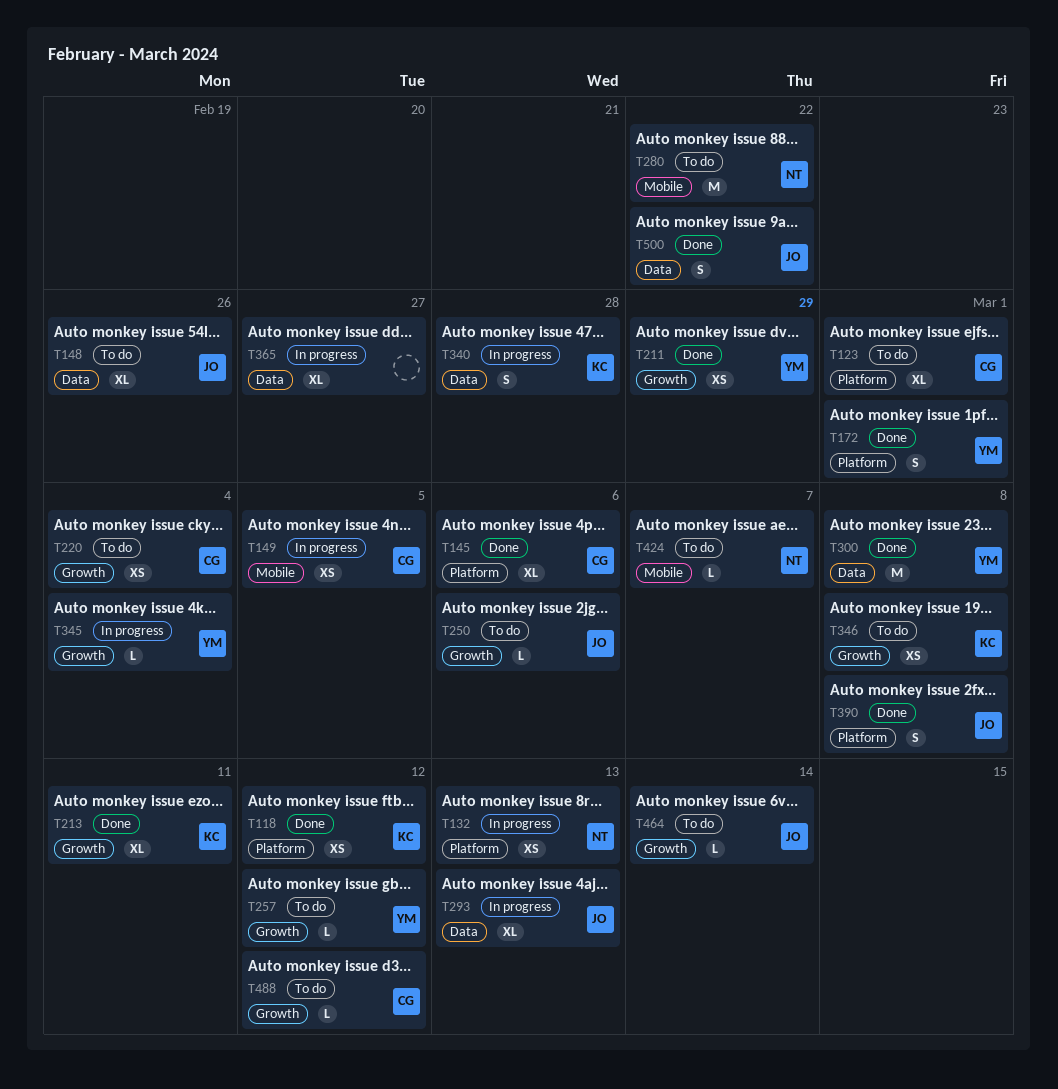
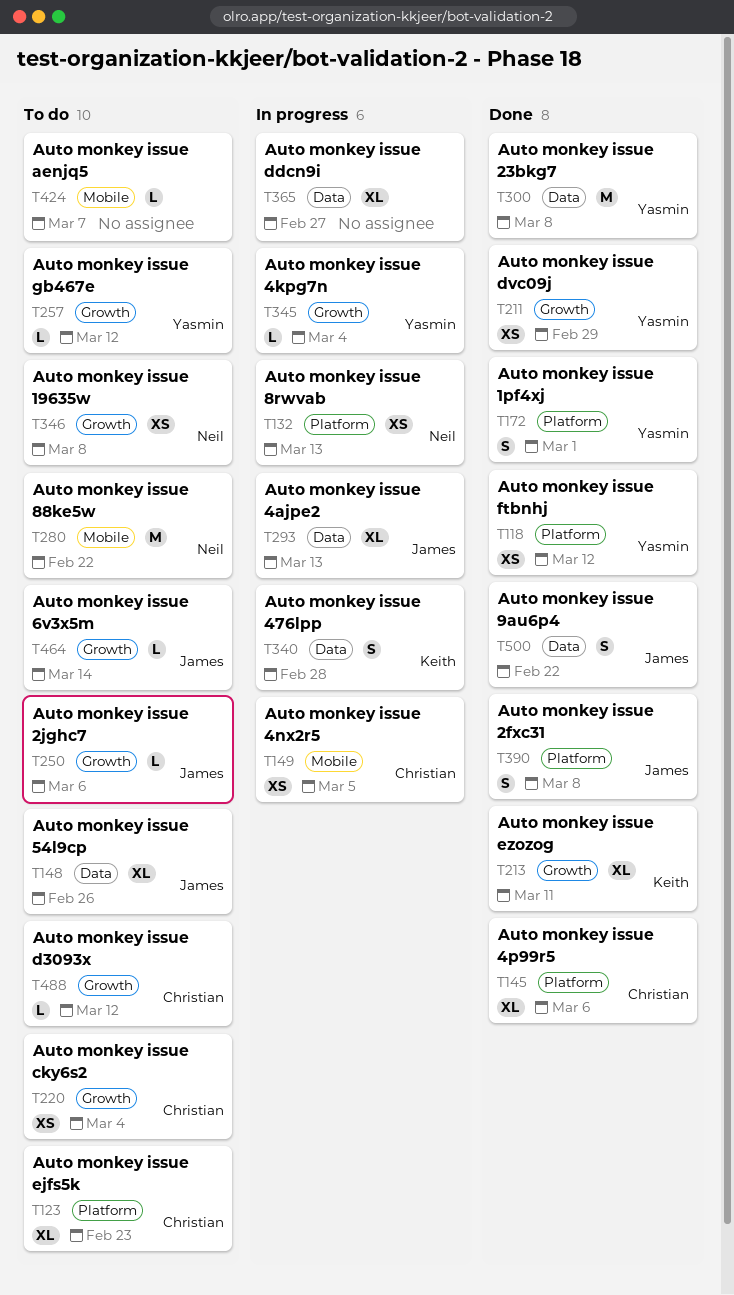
T118, owner: Keith -> Yasmin
T123, due: Mar 1 -> Feb 23
T346, owner: Keith -> Neil
T424, owner: Neil -> none

